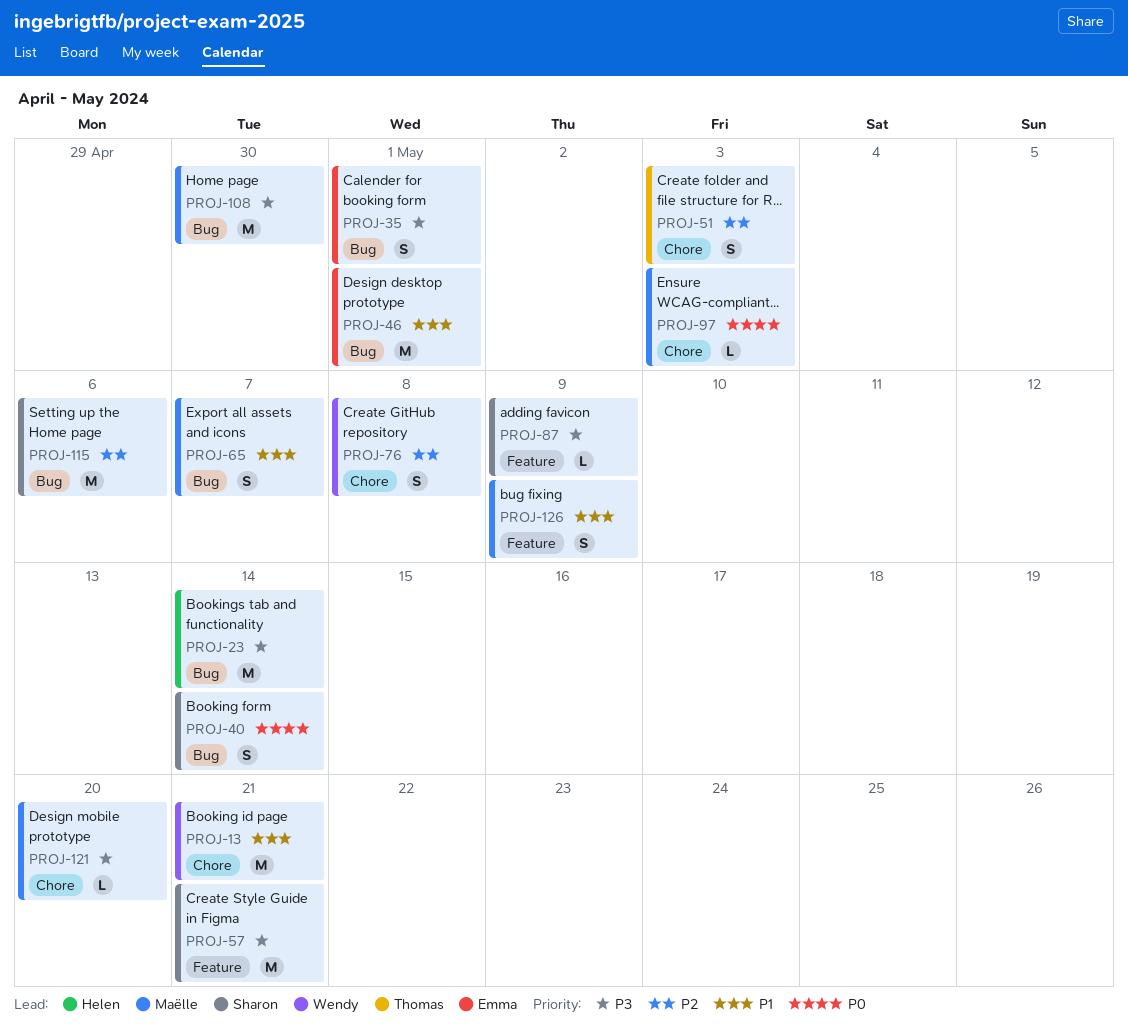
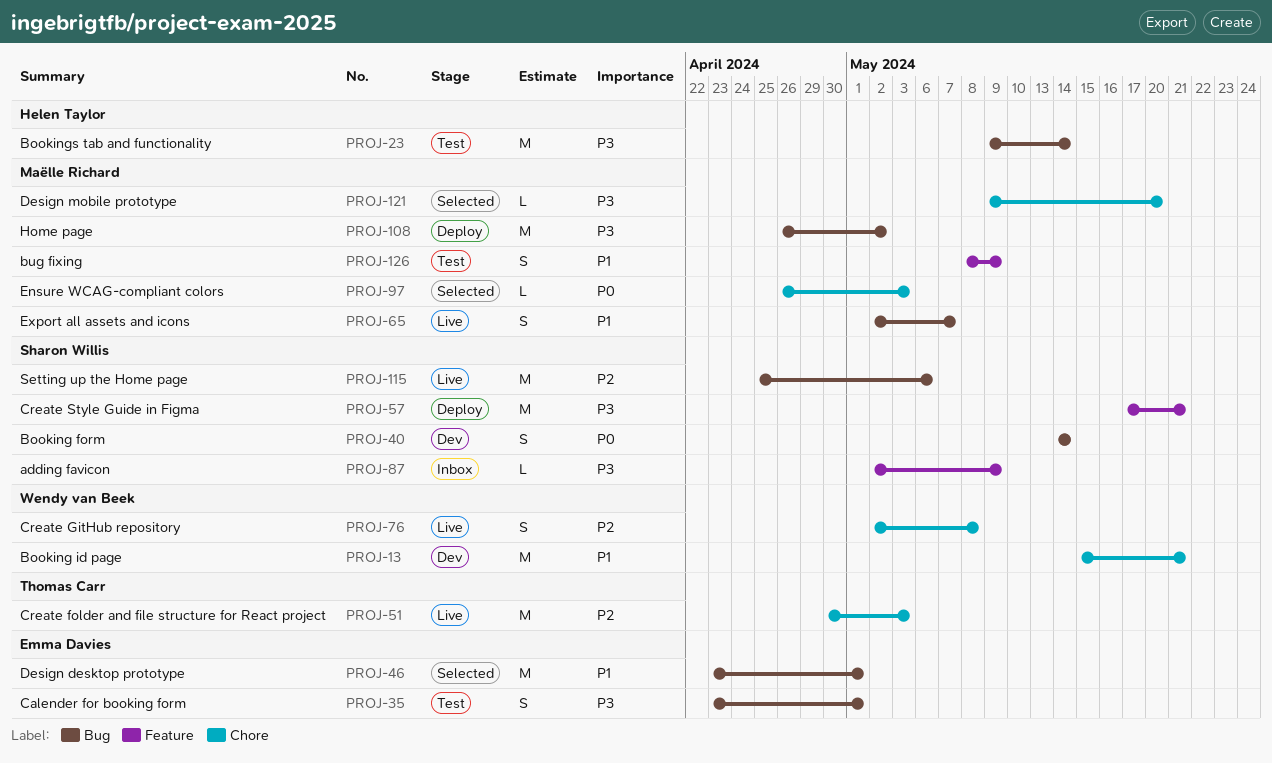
PROJ-51, estimate: S -> M
PROJ-108, due: Apr 30 -> May 2

